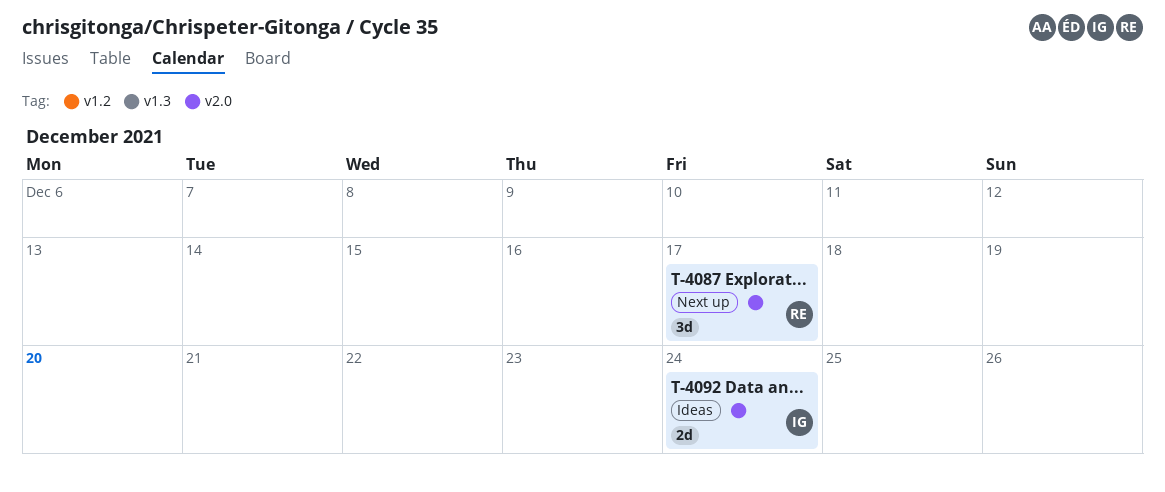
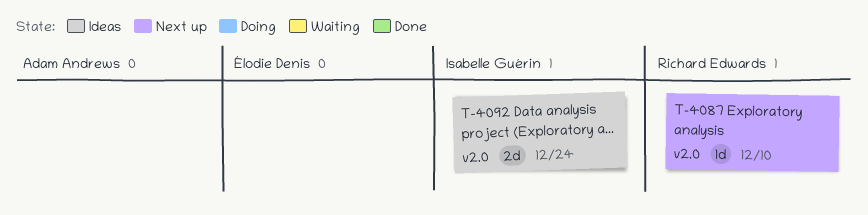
T-4087, estimate: 3d -> 1d
T-4087, due: Dec 17 -> Dec 10

